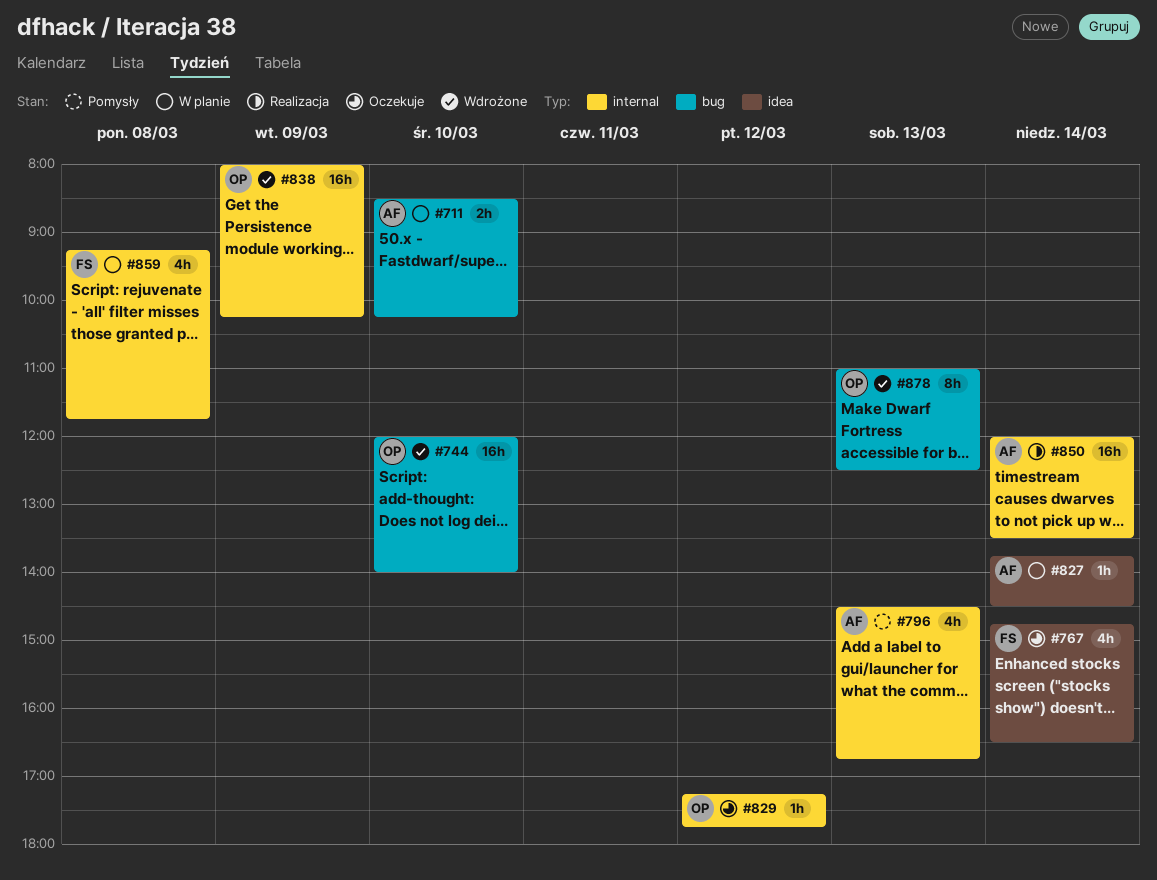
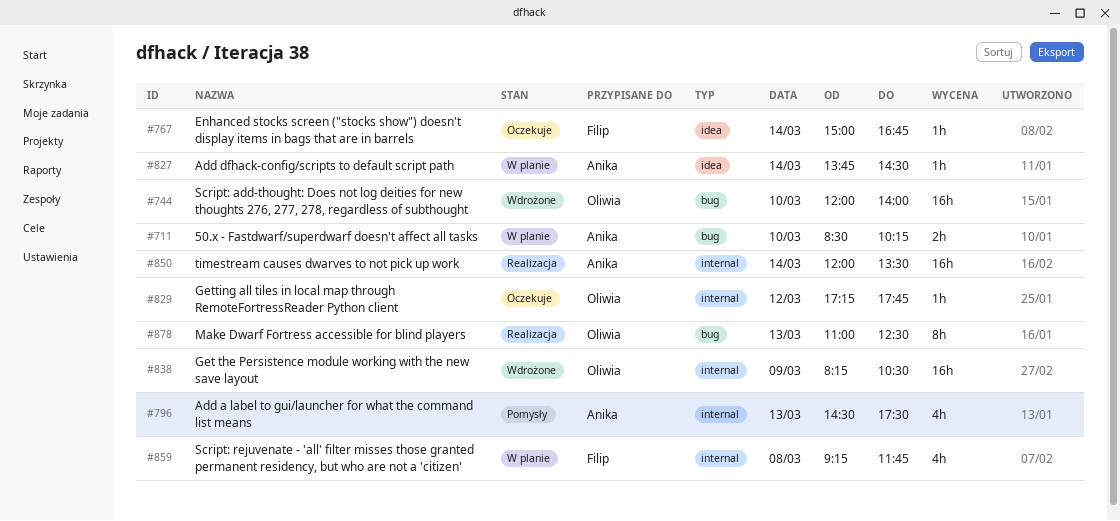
#767, estimate: 4h -> 1h
#767, begins: 14:45 -> 15:00
#767, ends: 16:30 -> 16:45
#796, ends: 16:45 -> 17:30
#838, begins: 08:00 -> 08:15
#838, ends: 10:15 -> 10:30
#878, status: Wdrożone -> Realizacja

